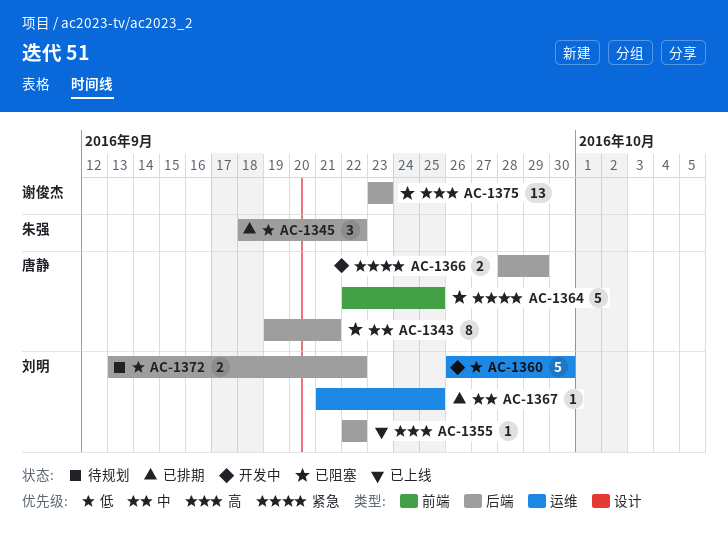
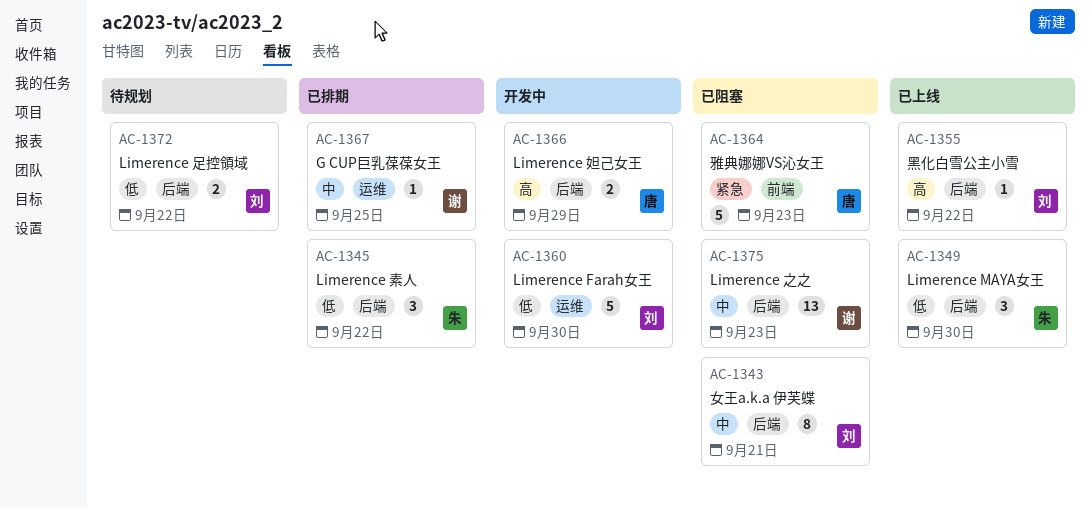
AC-1343, owner: 唐静 -> 刘明
AC-1349: none -> present
AC-1364, due: Sep 25 -> Sep 23
AC-1366, priority: 紧急 -> 高
AC-1367, owner: 刘明 -> 谢俊杰
AC-1375, priority: 高 -> 中

